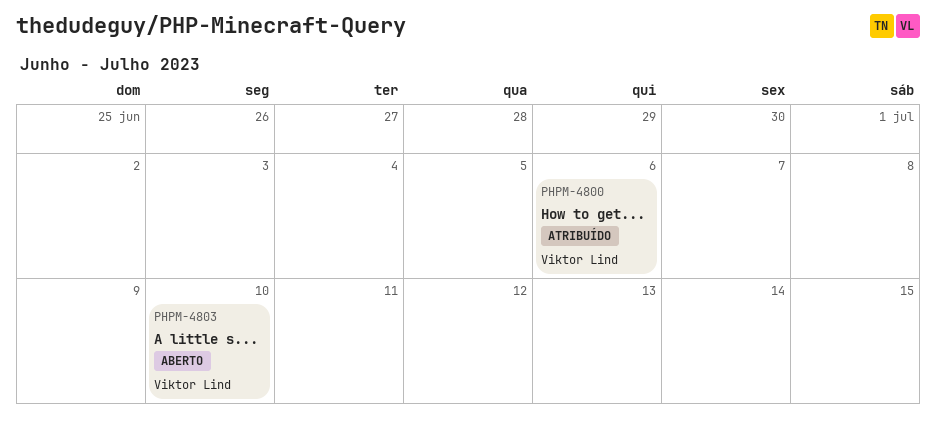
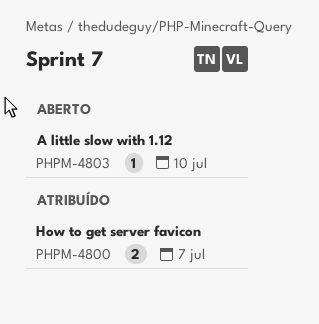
PHPM-4800, due: Jul 6 -> Jul 7

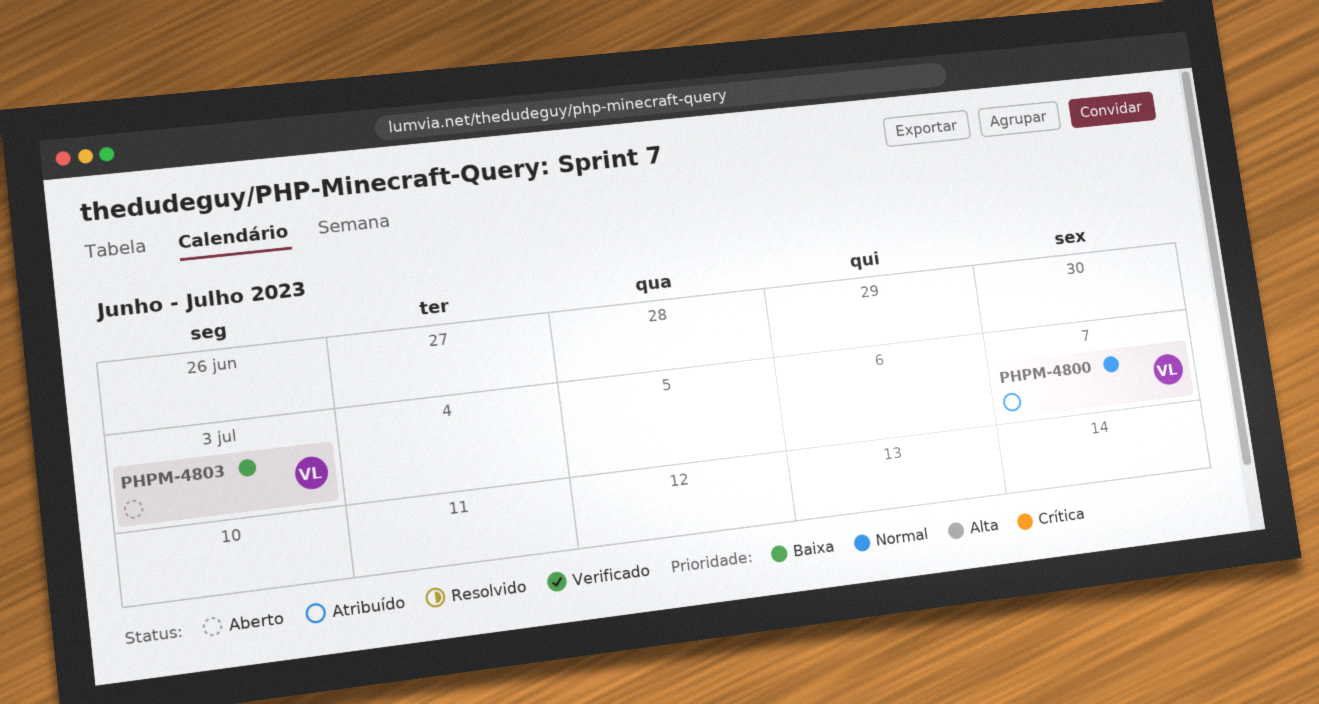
PHPM-4803, due: Jul 10 -> Jul 3

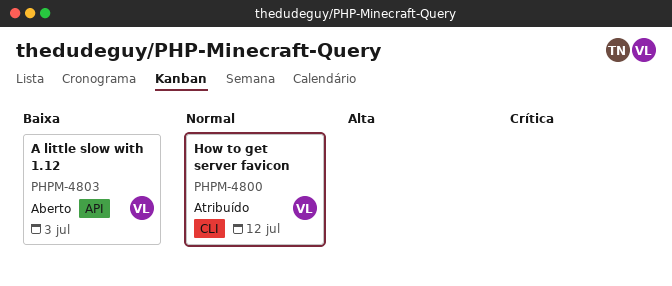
PHPM-4800, due: Jul 7 -> Jul 12

